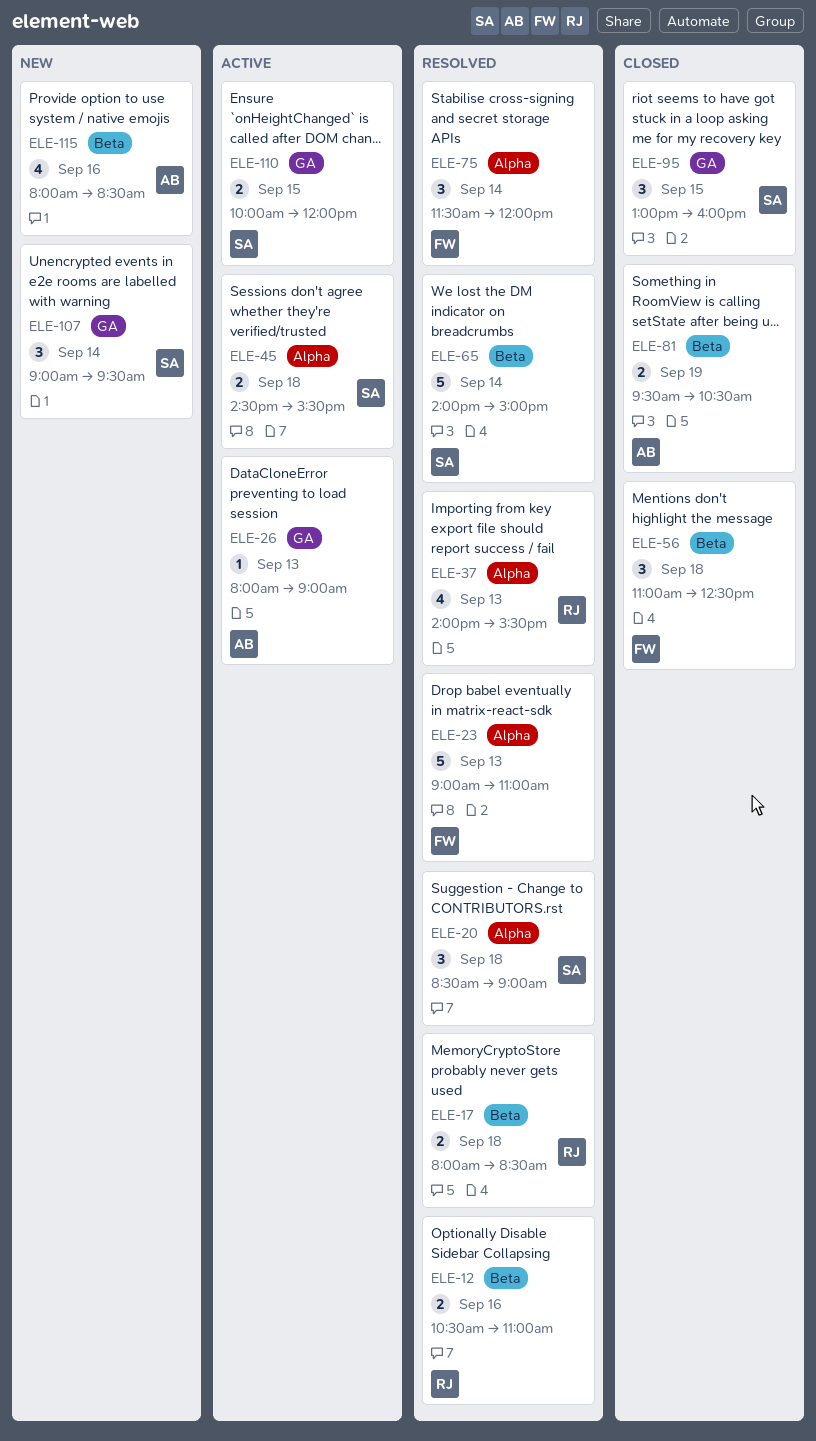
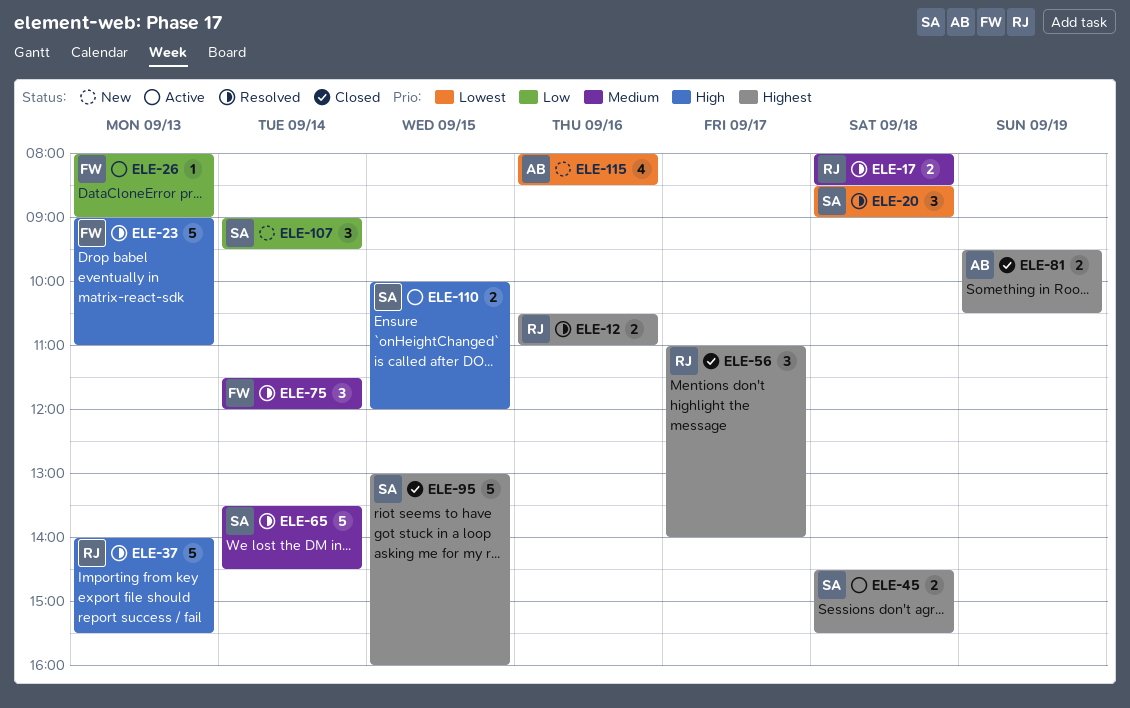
ELE-26, owner: AB -> FW
ELE-37, estimate: 4 -> 5
ELE-56, owner: FW -> RJ
ELE-56, day: Sep 18 -> Sep 17
ELE-56, ends: 12:30 -> 14:00
ELE-65, begins: 14:00 -> 13:30
ELE-65, ends: 15:00 -> 14:30
ELE-95, estimate: 3 -> 5

